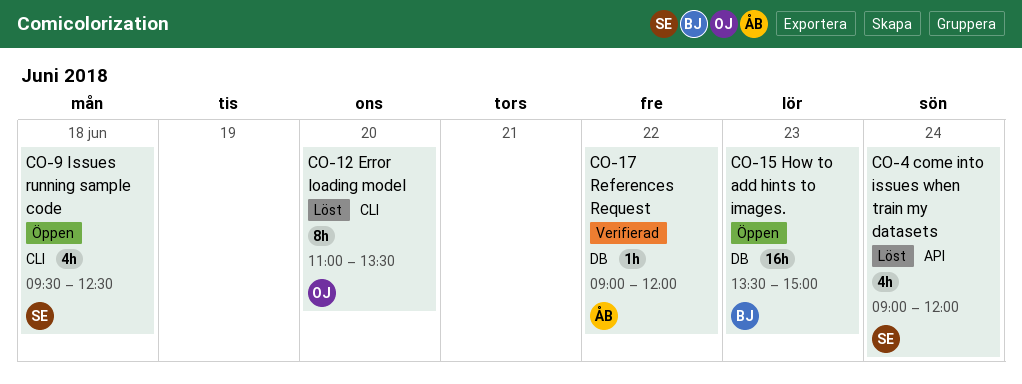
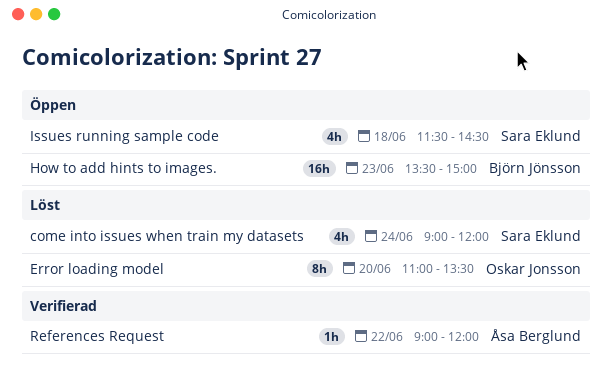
Issues running sample code, begins: 09:30 -> 11:30
Issues running sample code, ends: 12:30 -> 14:30

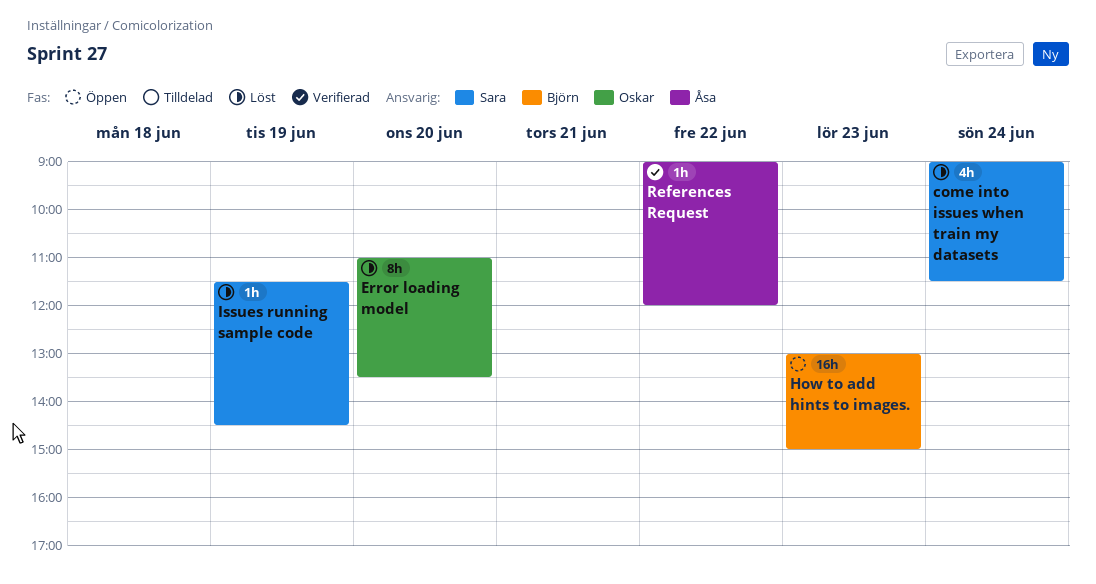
come into issues when train my datasets, ends: 12:00 -> 11:30
How to add hints to images., begins: 13:30 -> 13:00
Issues running sample code, status: Öppen -> Löst
Issues running sample code, estimate: 4h -> 1h
Issues running sample code, day: Jun 18 -> Jun 19

